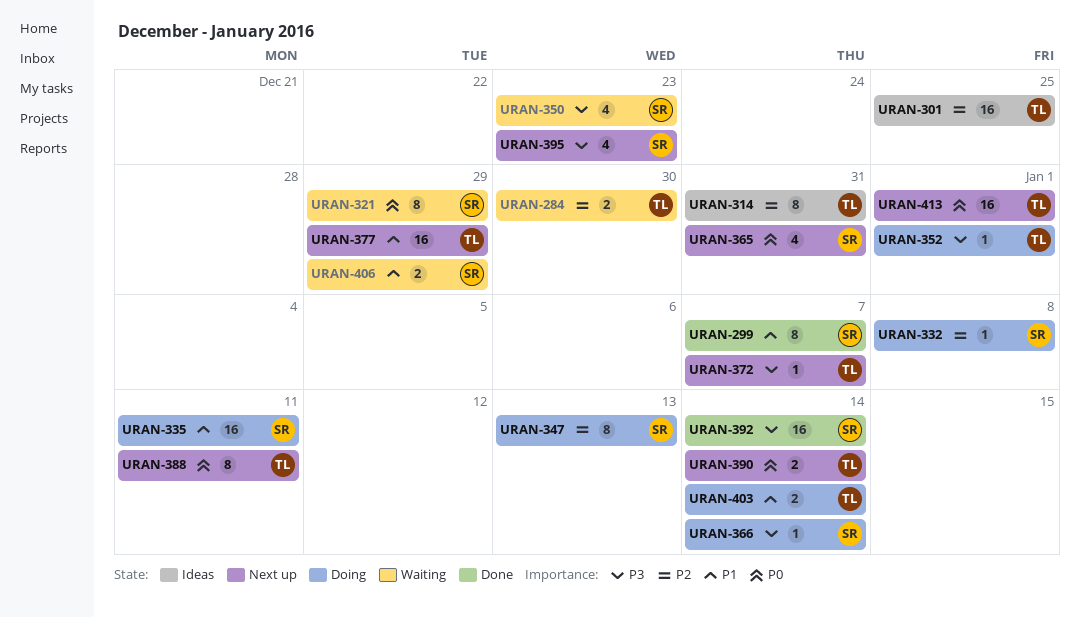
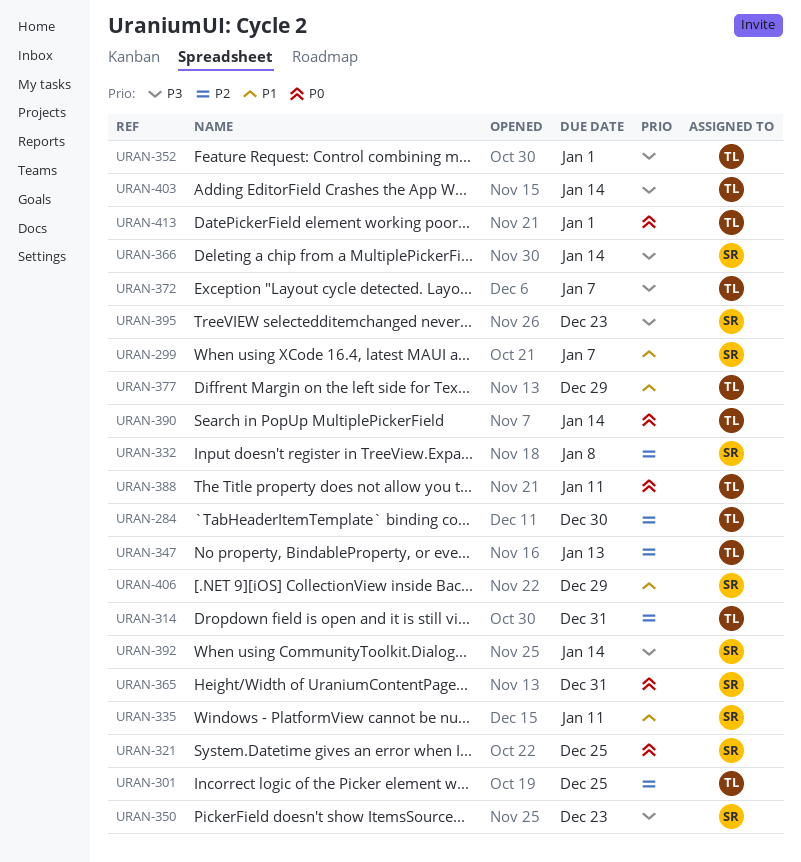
URAN-321, due: Dec 29 -> Dec 25
URAN-347, owner: SR -> TL
URAN-403, priority: P1 -> P3

